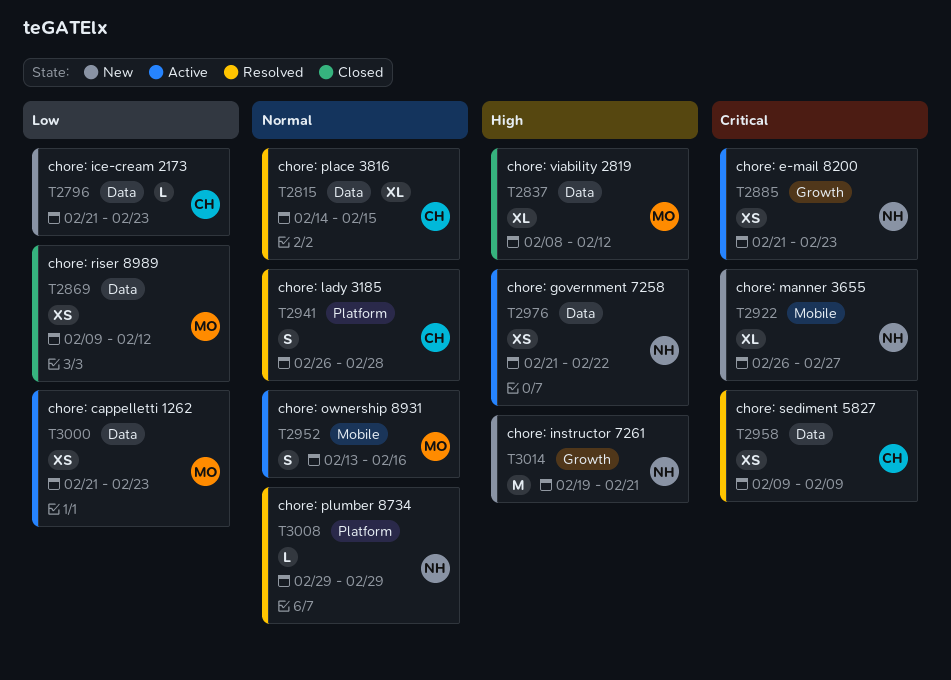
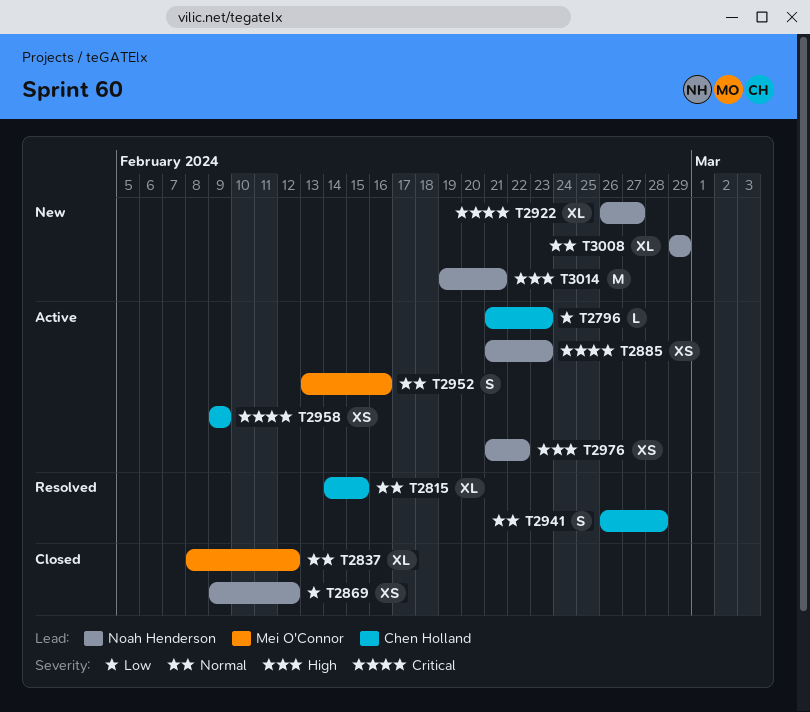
T2796, status: New -> Active
T2837, priority: High -> Normal
T2869, owner: Mei O'Connor -> Noah Henderson
T2958, status: Resolved -> Active
T3000: present -> none
T3008, status: Resolved -> New
T3008, estimate: L -> XL

